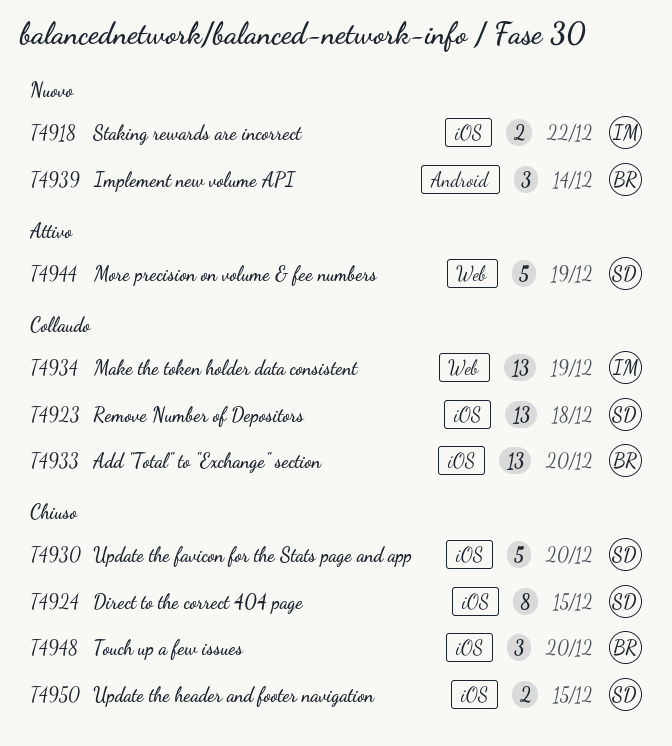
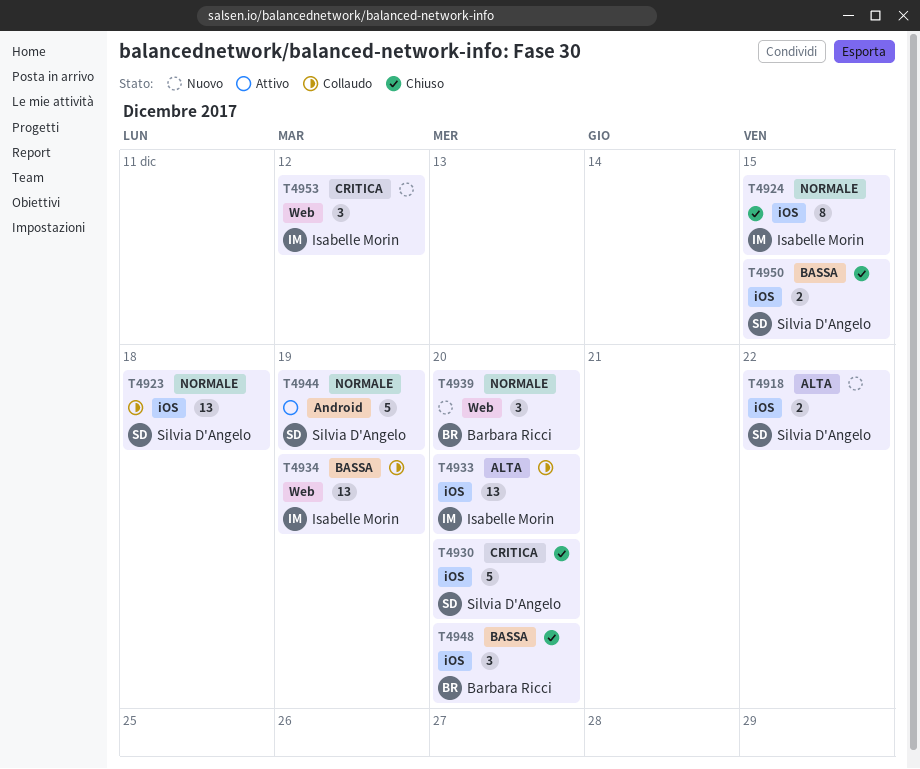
T4918, owner: Isabelle Morin -> Silvia D'Angelo
T4924, owner: Silvia D'Angelo -> Isabelle Morin
T4933, owner: Barbara Ricci -> Isabelle Morin
T4939, label: Android -> Web
T4939, due: Dec 14 -> Dec 20
T4944, label: Web -> Android
T4953: none -> present

